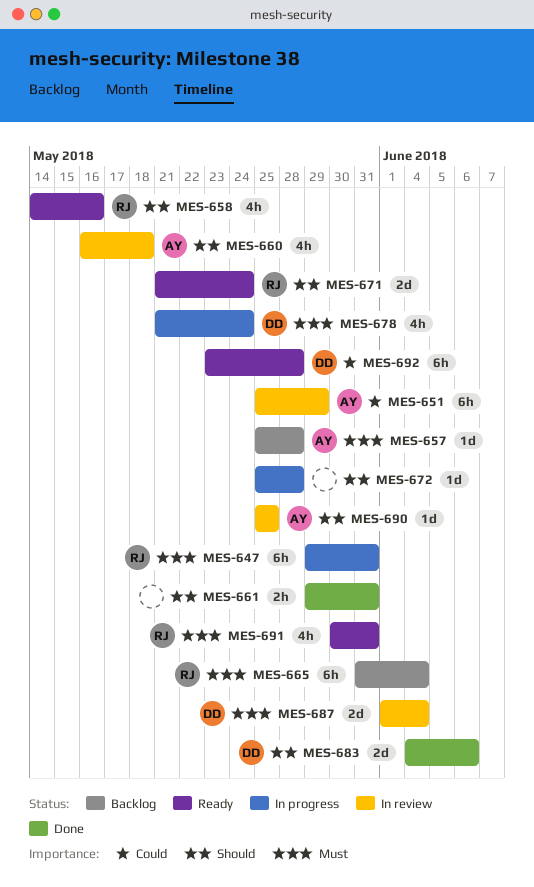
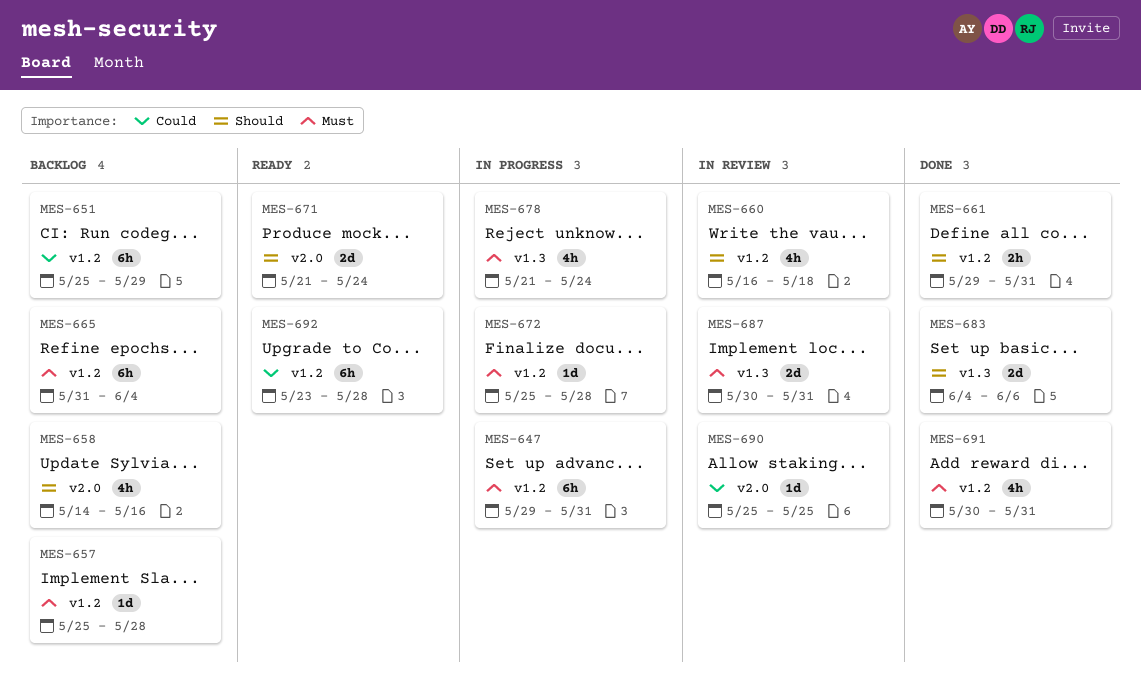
MES-651, status: In review -> Backlog
MES-658, status: Ready -> Backlog
MES-672, priority: Should -> Must
MES-687, start: Jun 1 -> May 30
MES-687, due: Jun 4 -> May 31
MES-690, priority: Should -> Could
MES-691, status: Ready -> Done

